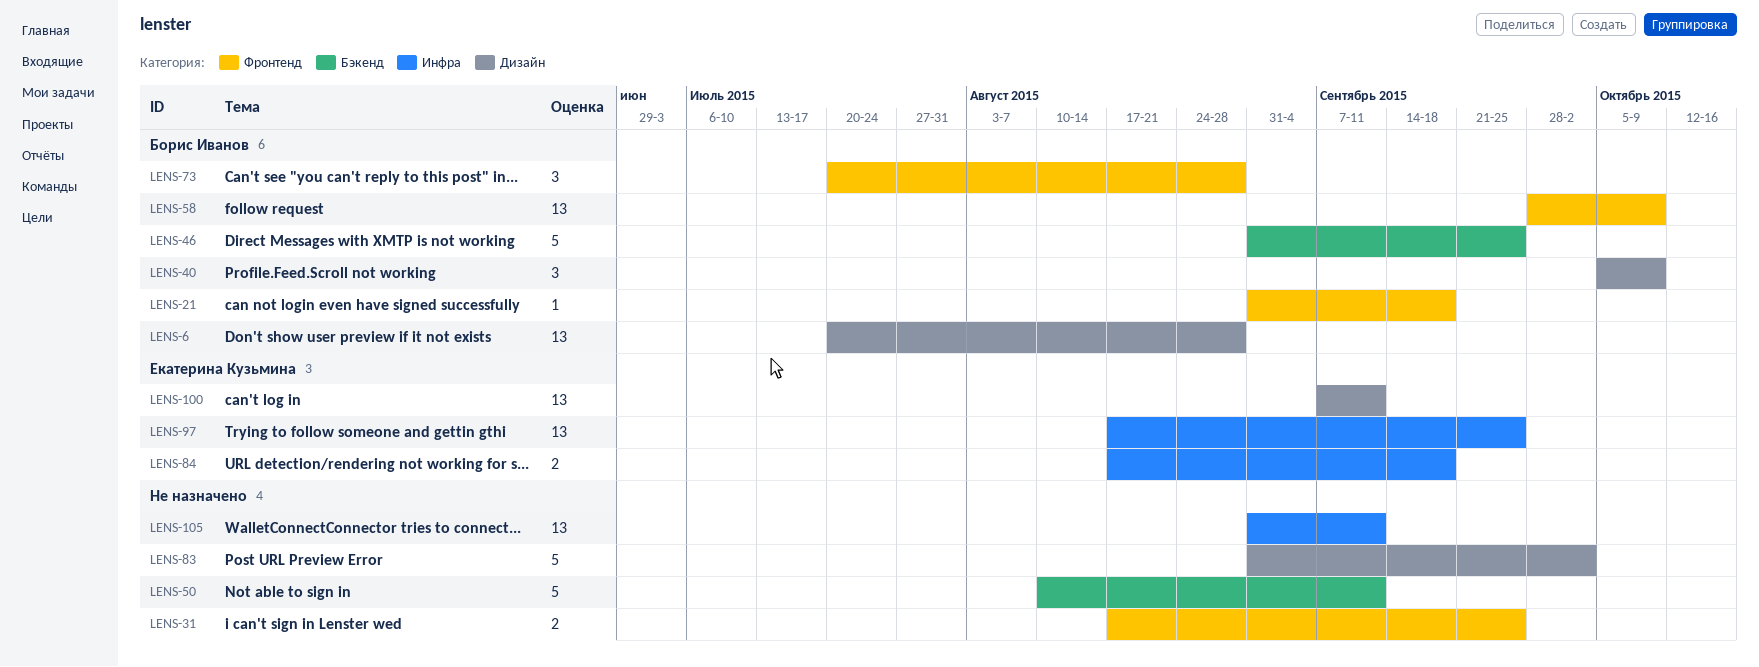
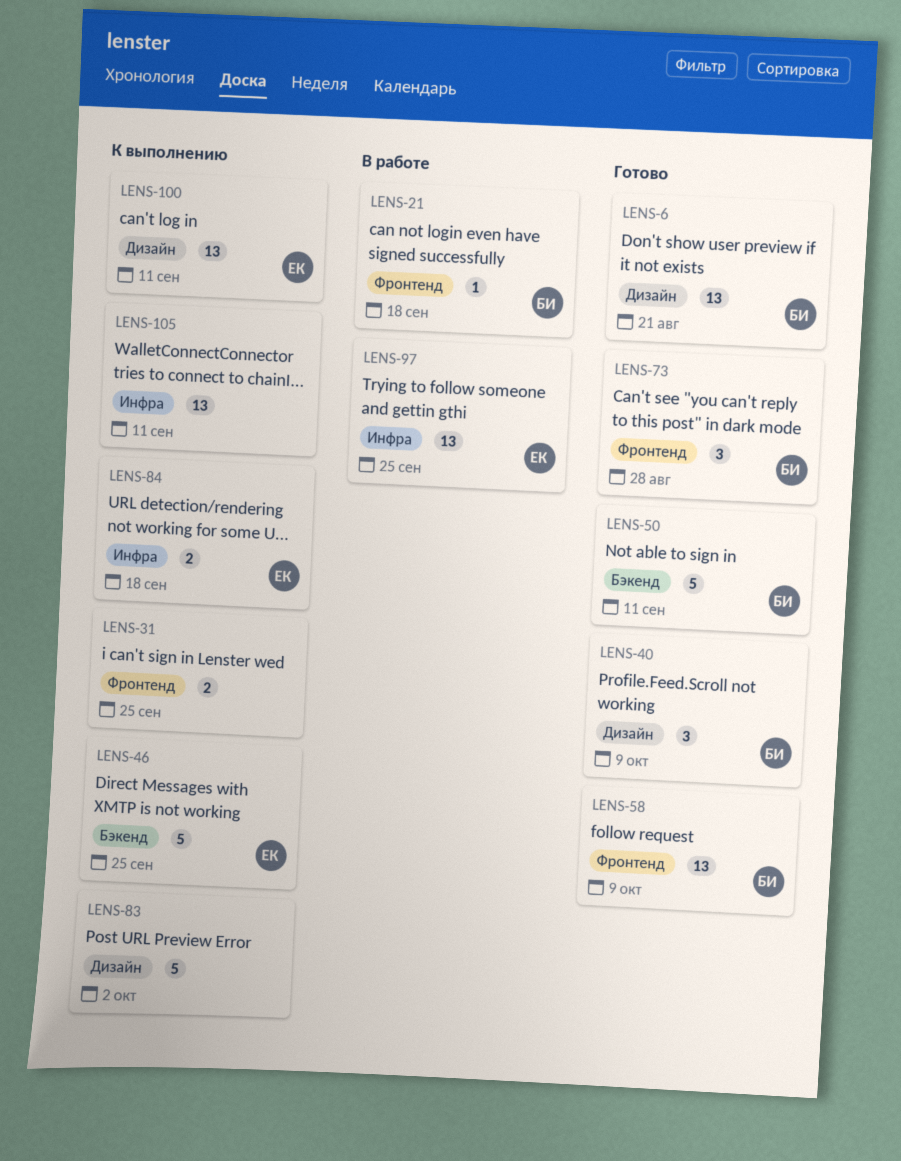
LENS-6, due: Aug 28 -> Aug 21
LENS-46, owner: Борис Иванов -> Екатерина Кузьмина
LENS-50, owner: none -> Борис Иванов

